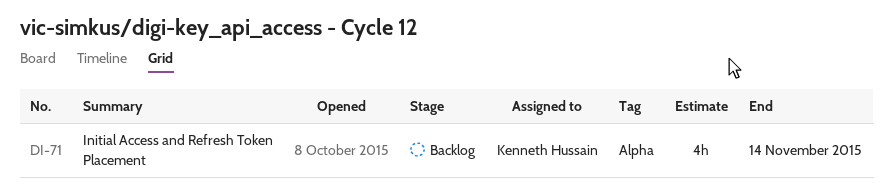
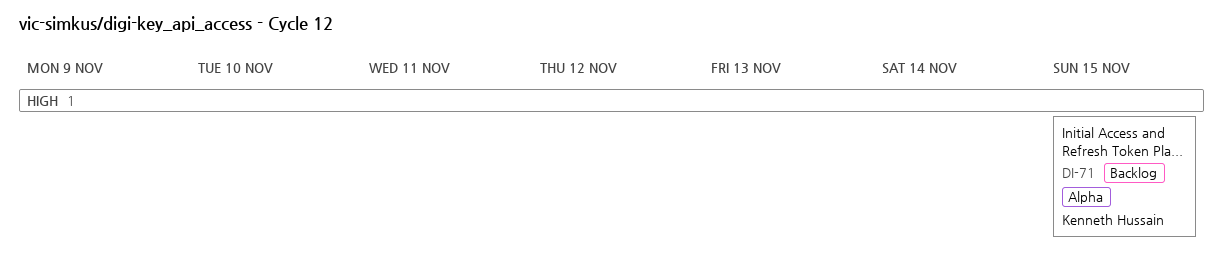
DI-71, due: Nov 14 -> Nov 15

